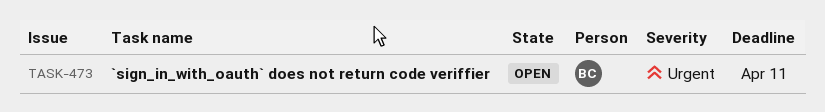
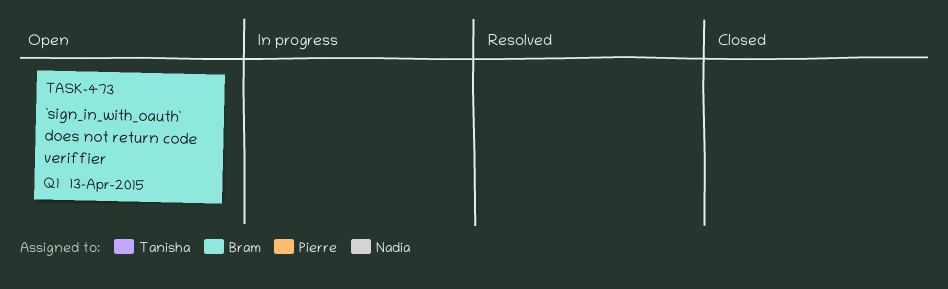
TASK-473, due: Apr 11 -> Apr 13

